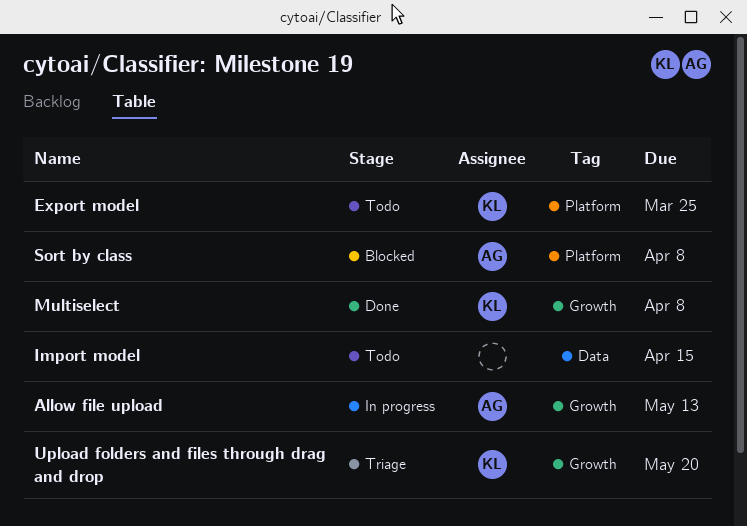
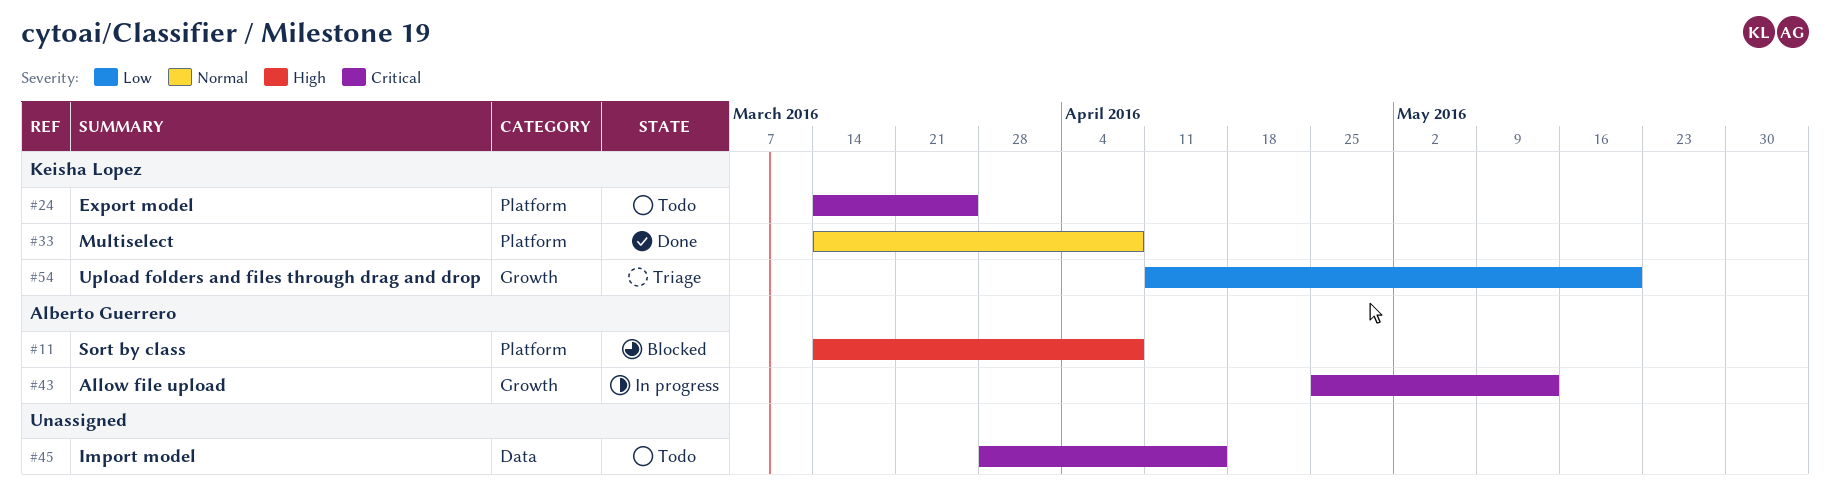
Multiselect, label: Growth -> Platform

